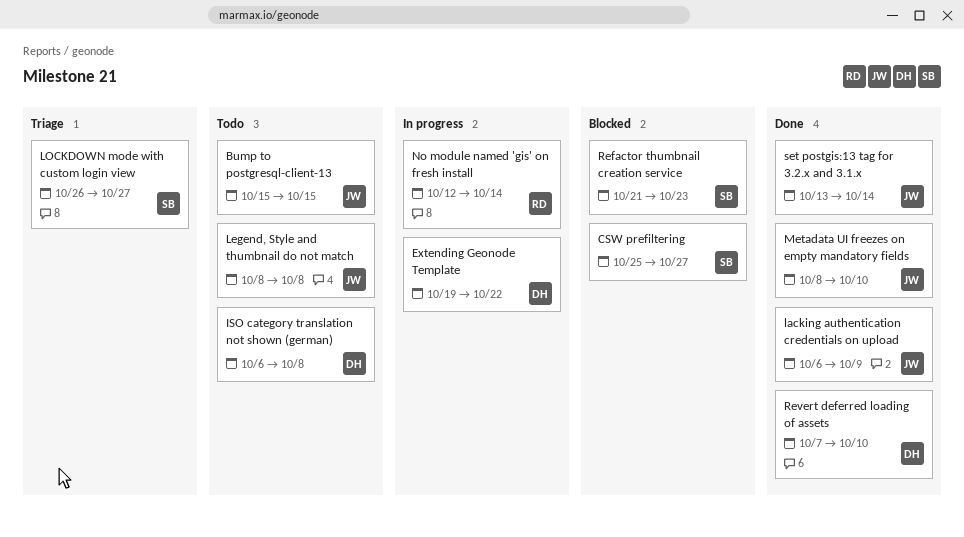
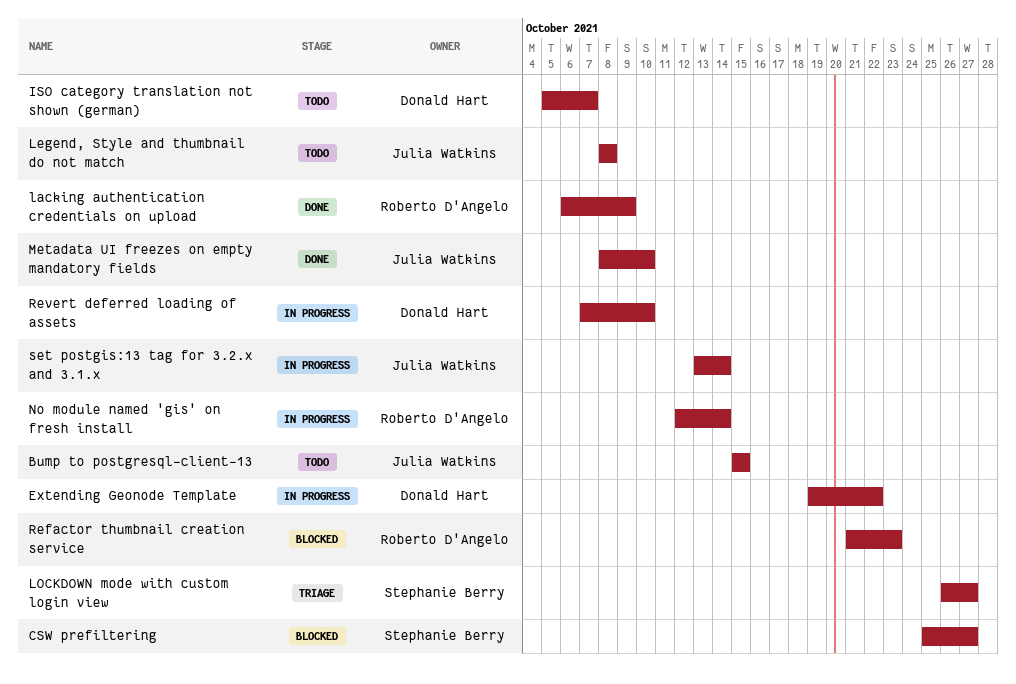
ISO category translation not shown (german), start: Oct 6 -> Oct 5
ISO category translation not shown (german), due: Oct 8 -> Oct 7
lacking authentication credentials on upload, owner: Julia Watkins -> Roberto D'Angelo
Refactor thumbnail creation service, owner: Stephanie Berry -> Roberto D'Angelo
Revert deferred loading of assets, status: Done -> In progress
set postgis:13 tag for 3.2.x and 3.1.x, status: Done -> In progress

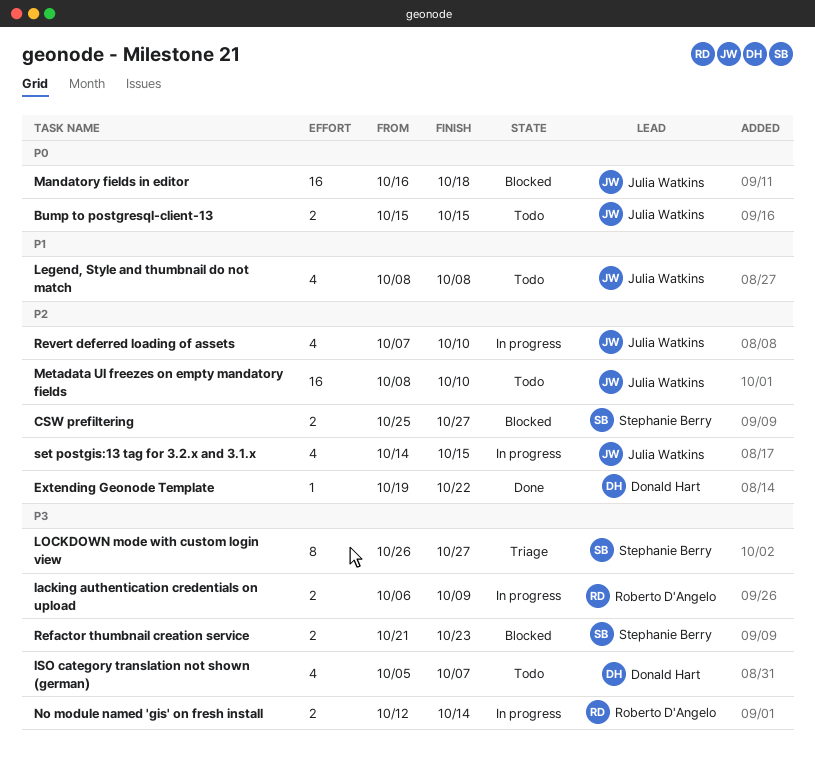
Extending Geonode Template, status: In progress -> Done
lacking authentication credentials on upload, status: Done -> In progress
Mandatory fields in editor: none -> present
Metadata UI freezes on empty mandatory fields, status: Done -> Todo
Refactor thumbnail creation service, owner: Roberto D'Angelo -> Stephanie Berry
Revert deferred loading of assets, owner: Donald Hart -> Julia Watkins
set postgis:13 tag for 3.2.x and 3.1.x, start: Oct 13 -> Oct 14
set postgis:13 tag for 3.2.x and 3.1.x, due: Oct 14 -> Oct 15

